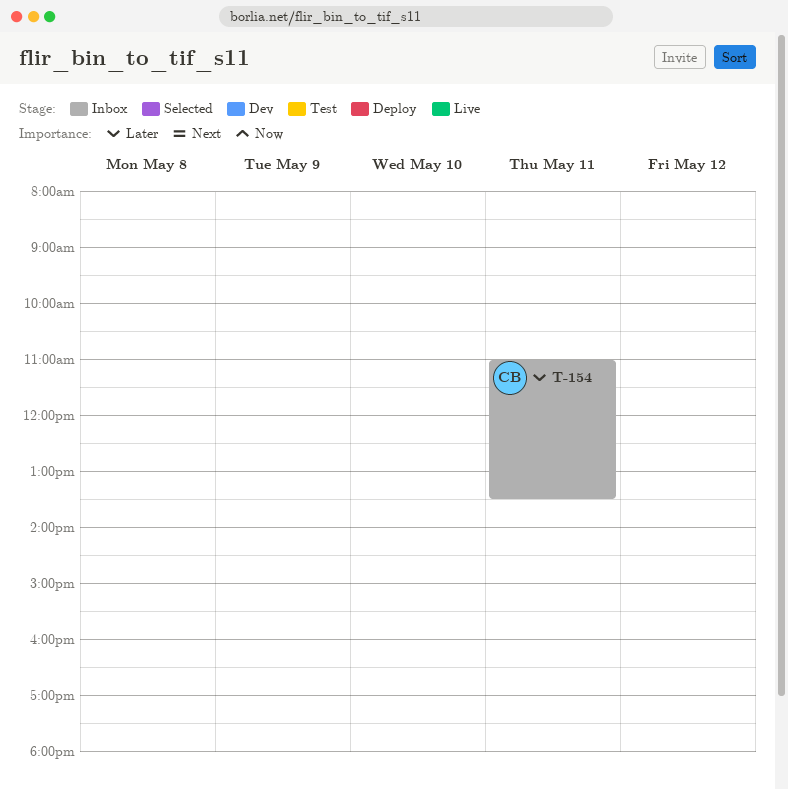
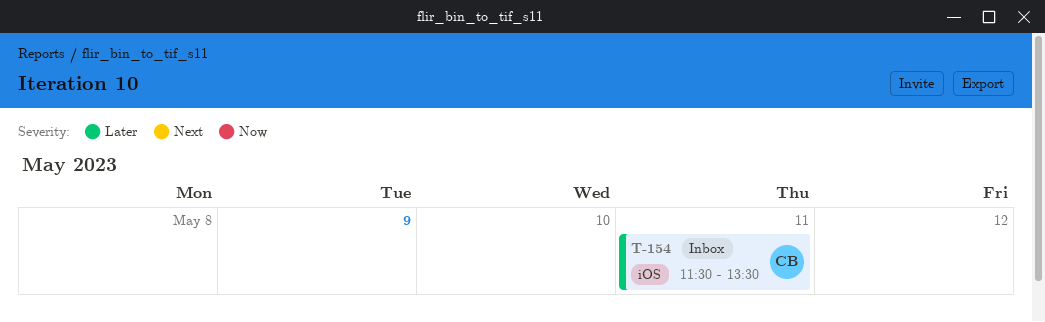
T-154, begins: 11:00 -> 11:30

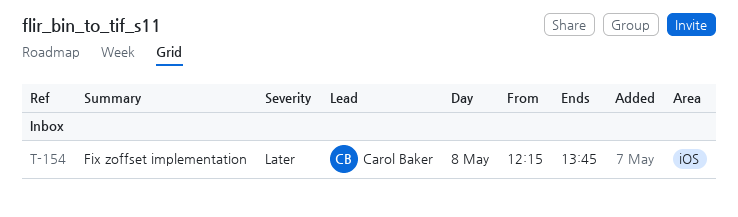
T-154, day: May 11 -> May 8
T-154, begins: 11:30 -> 12:15
T-154, ends: 13:30 -> 13:45

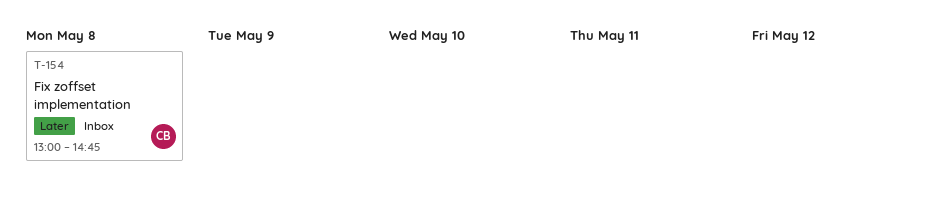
T-154, begins: 12:15 -> 13:00
T-154, ends: 13:45 -> 14:45

